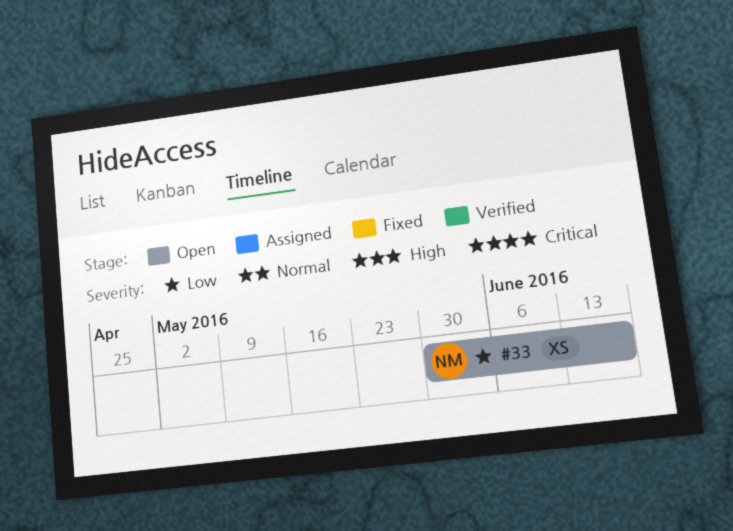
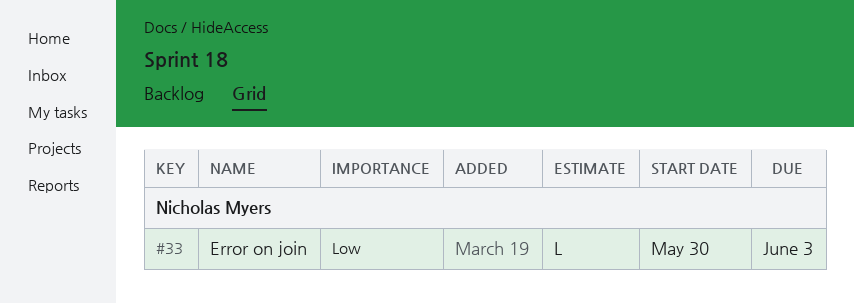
#33, estimate: XS -> L
#33, due: Jun 17 -> Jun 3

